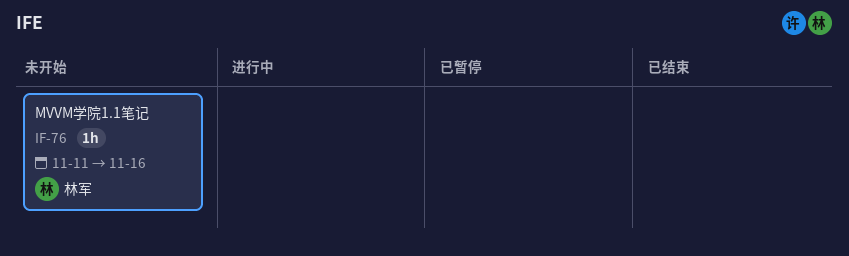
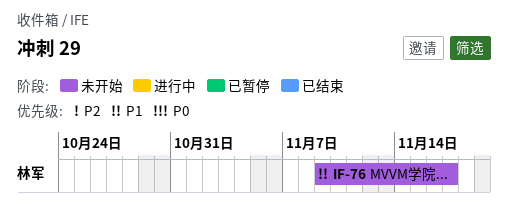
IF-76, start: Nov 11 -> Nov 9
IF-76, due: Nov 16 -> Nov 17

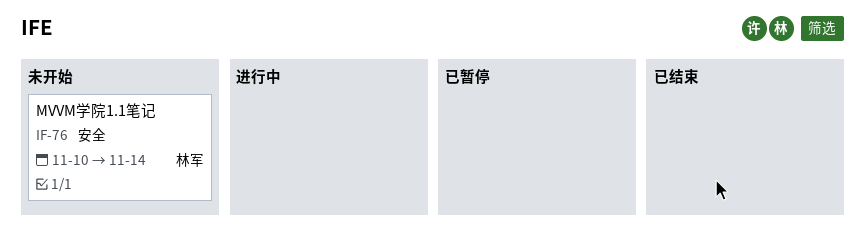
IF-76, start: Nov 9 -> Nov 10
IF-76, due: Nov 17 -> Nov 14

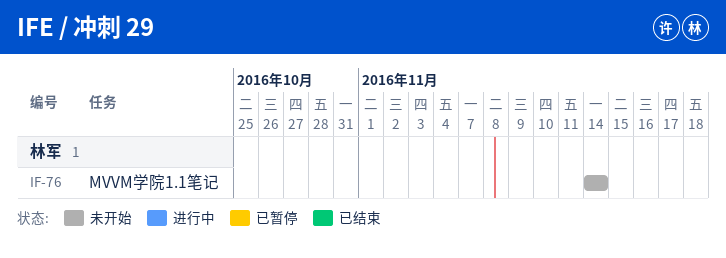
IF-76, start: Nov 10 -> Nov 14

